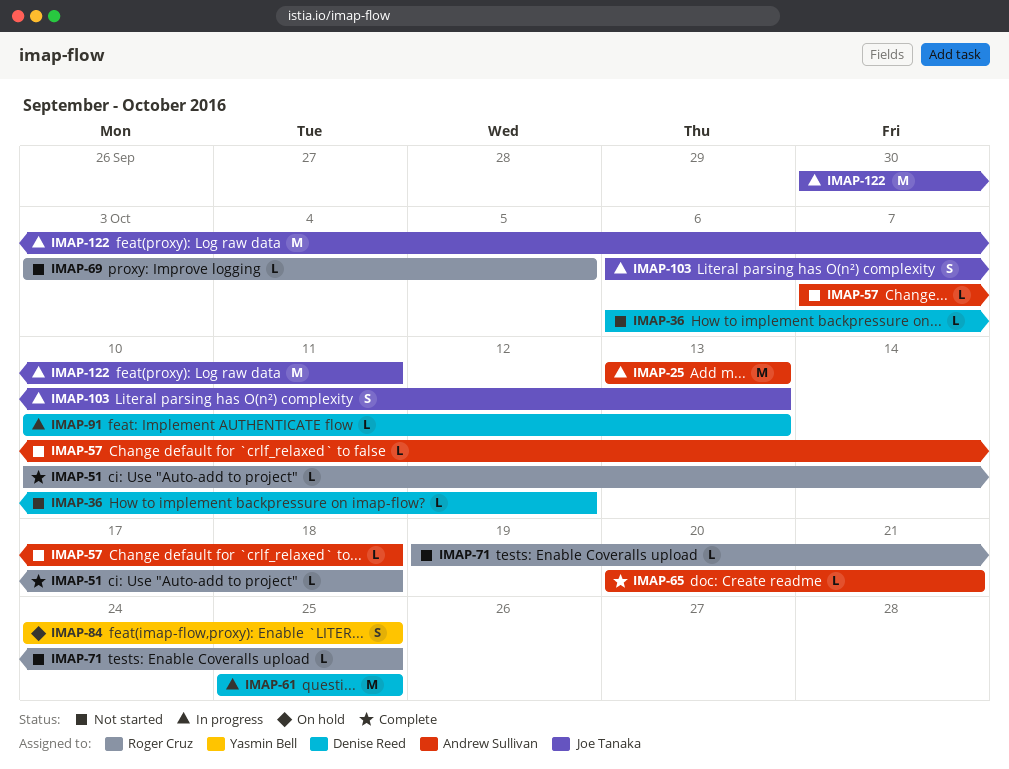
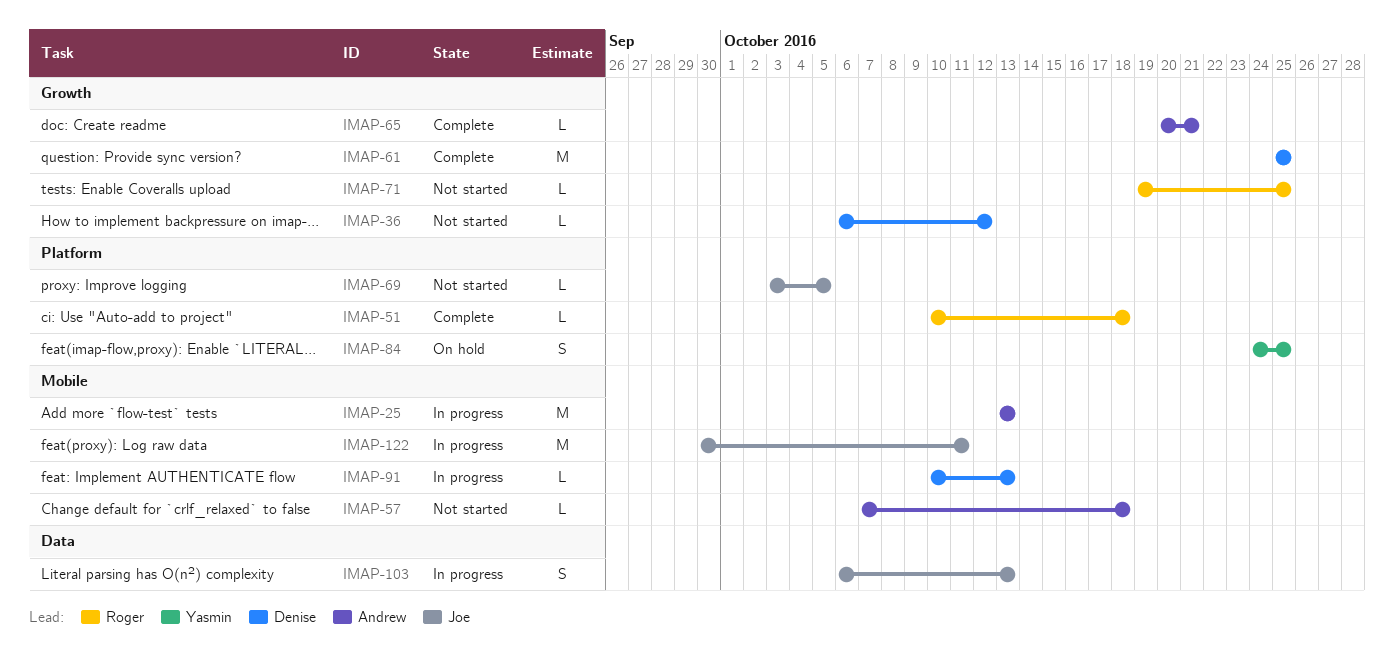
IMAP-61, status: In progress -> Complete
IMAP-69, owner: Roger Cruz -> Joe Tanaka

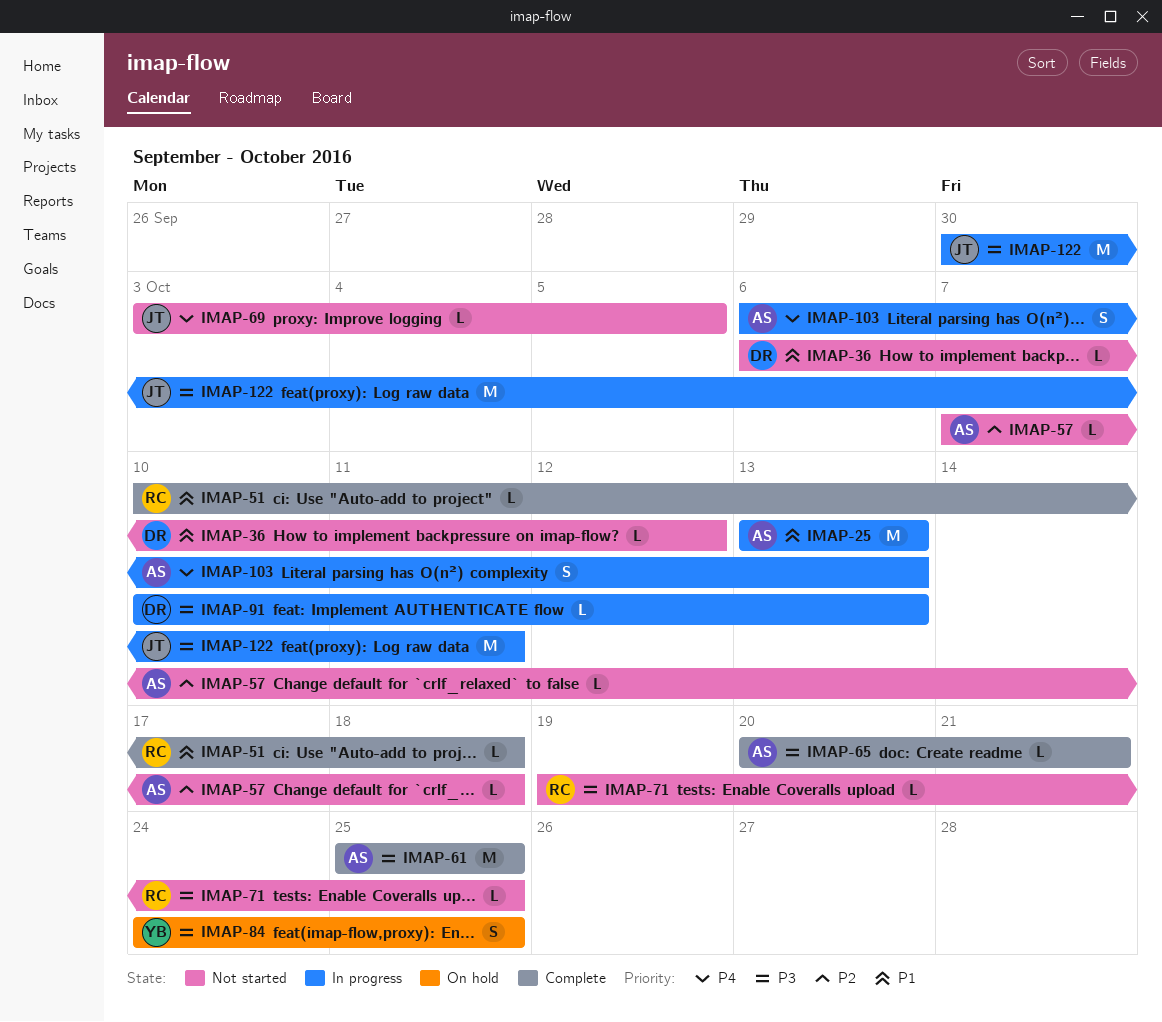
IMAP-61, owner: Denise -> Andrew
IMAP-103, owner: Joe -> Andrew

